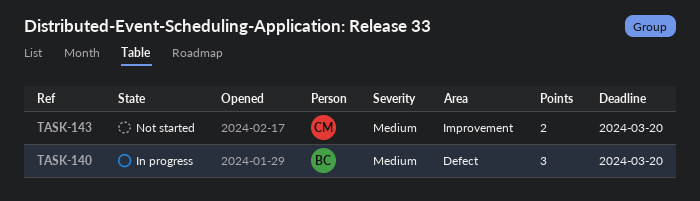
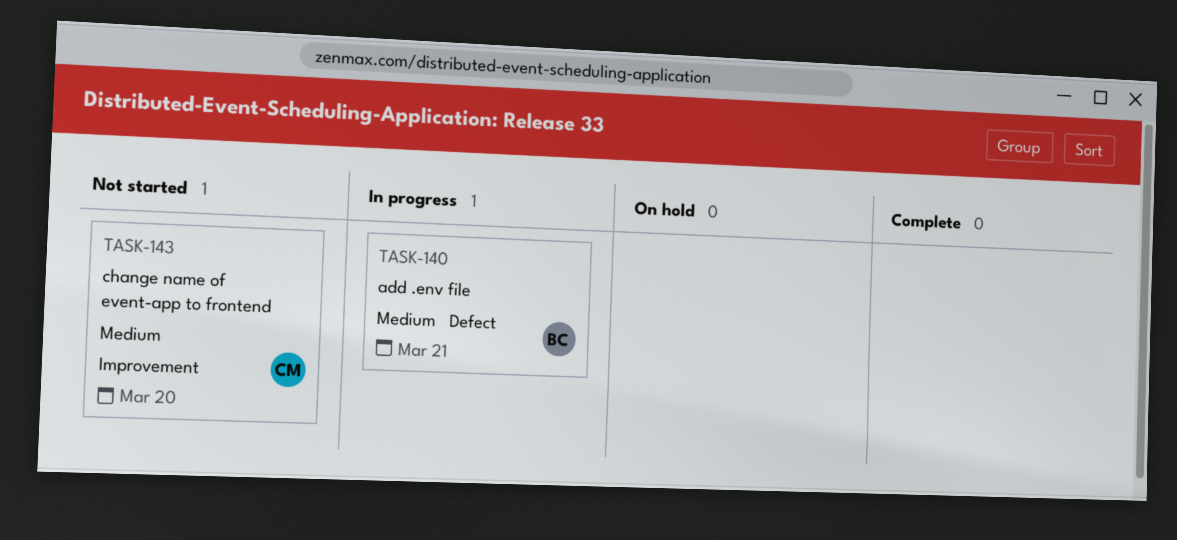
TASK-140, due: Mar 20 -> Mar 21

